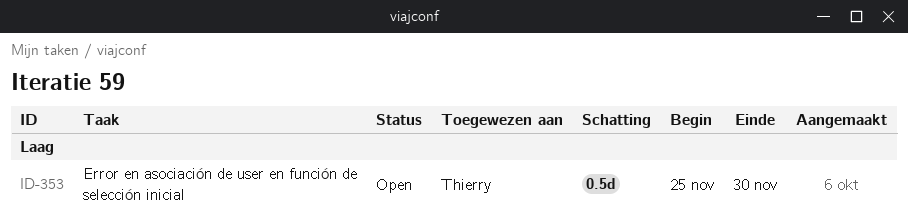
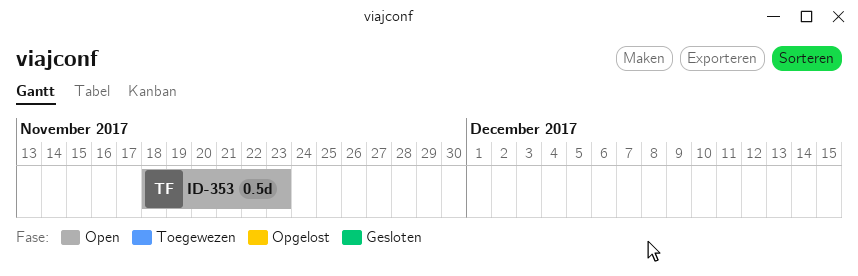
ID-353, start: Nov 25 -> Nov 18
ID-353, due: Nov 30 -> Nov 23

